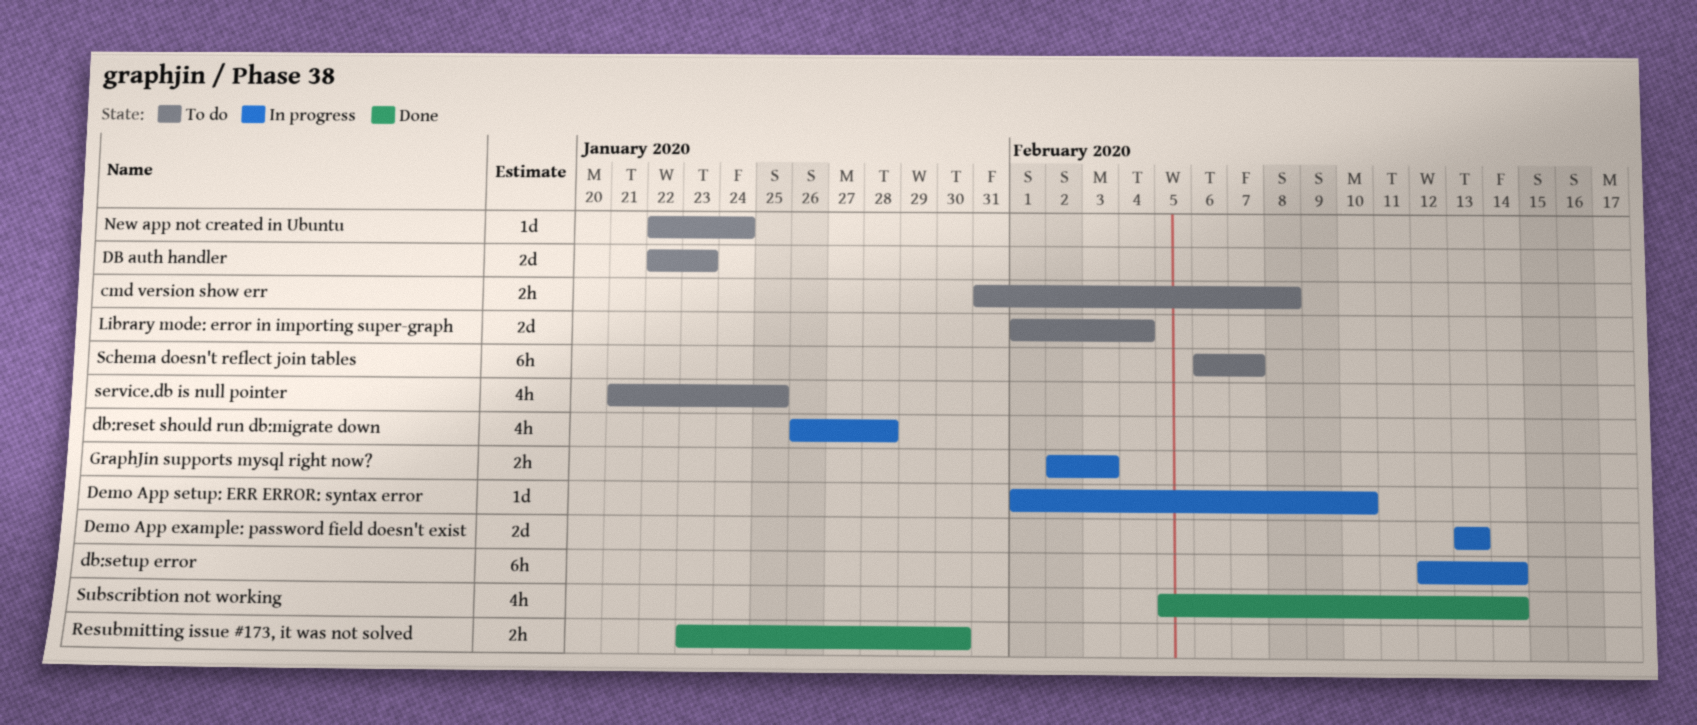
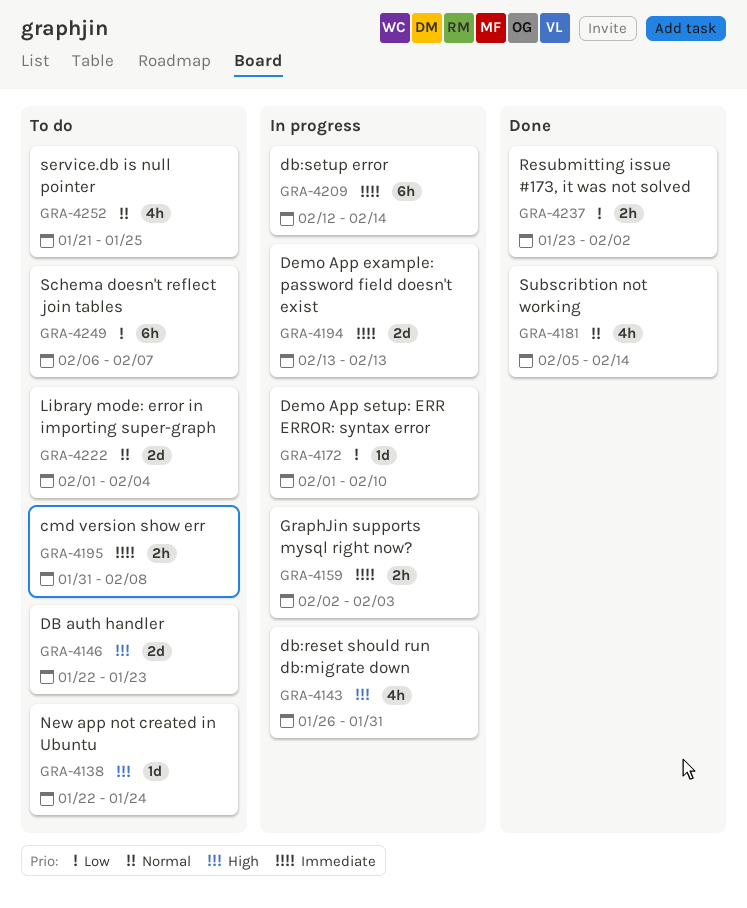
db:reset should run db:migrate down, due: Jan 28 -> Jan 31
Resubmitting issue #173, it was not solved, due: Jan 30 -> Feb 2

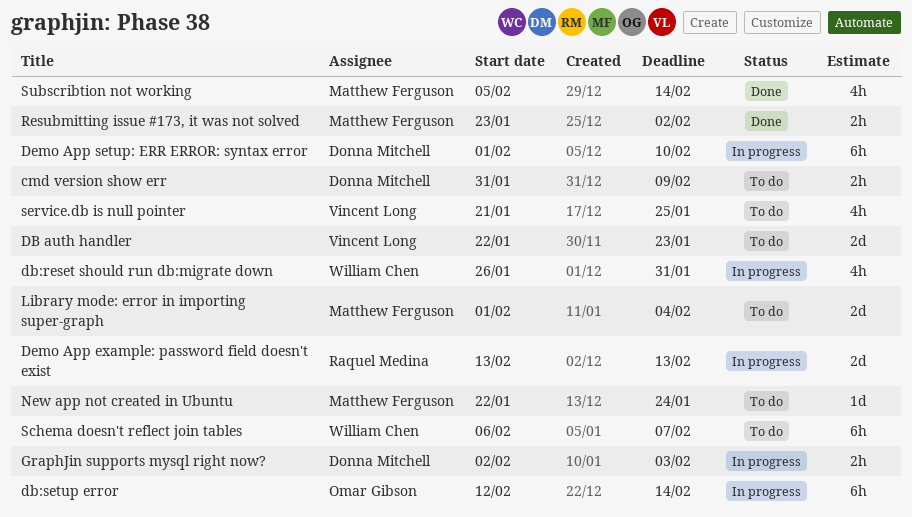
cmd version show err, due: Feb 8 -> Feb 9
Demo App setup: ERR ERROR: syntax error, estimate: 1d -> 6h

